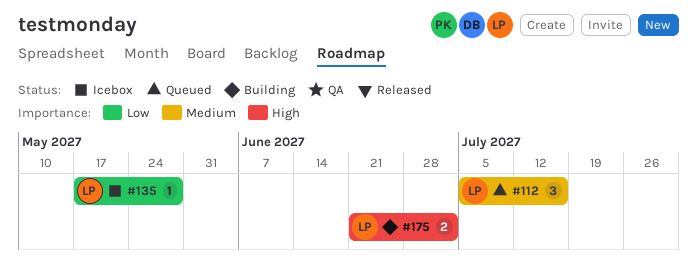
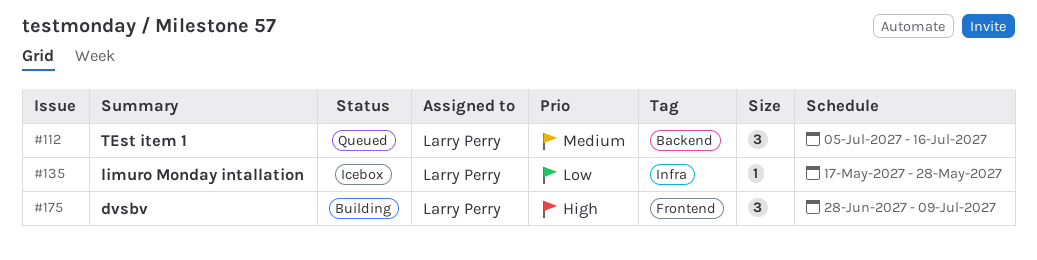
#175, estimate: 2 -> 3
#175, start: Jun 21 -> Jun 28
#175, due: Jul 2 -> Jul 9

